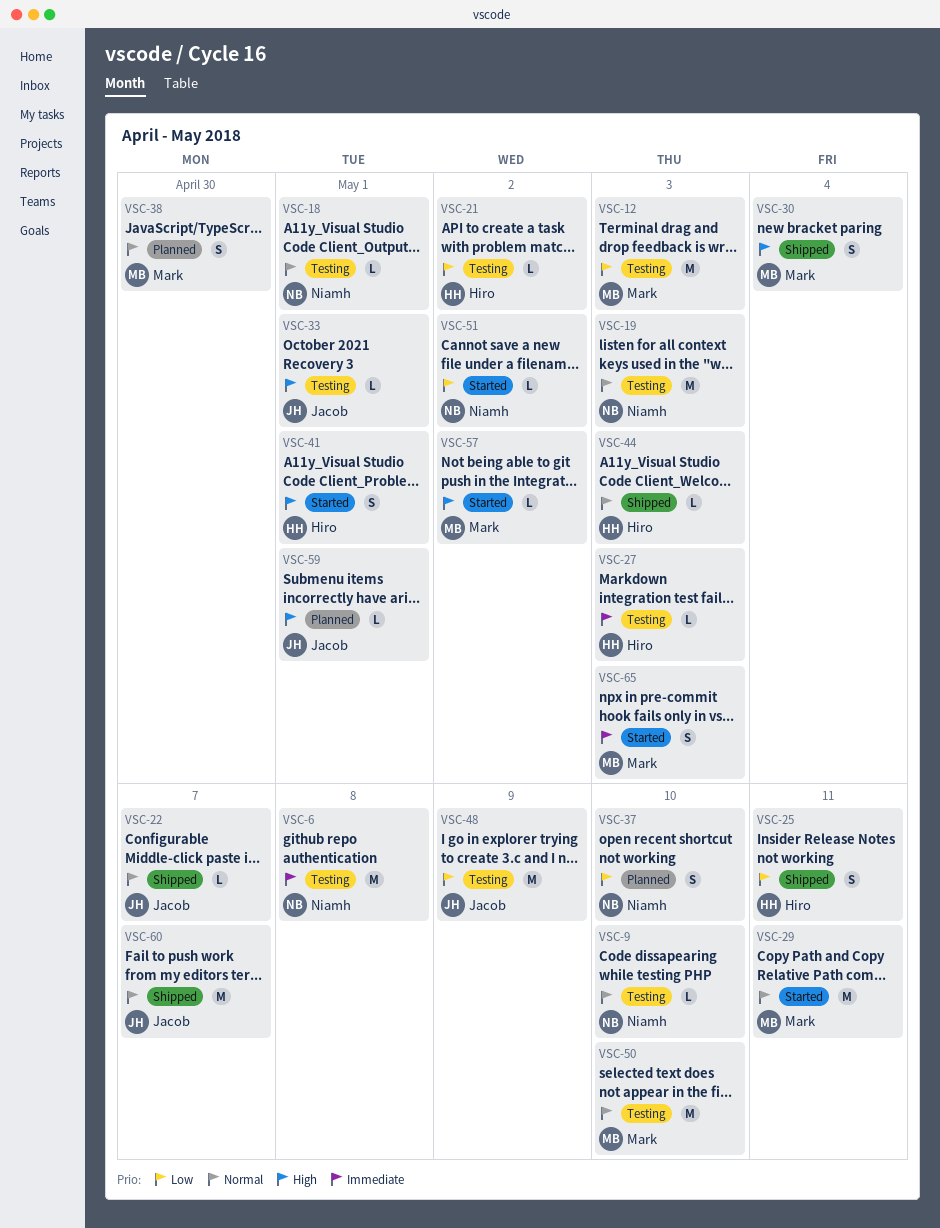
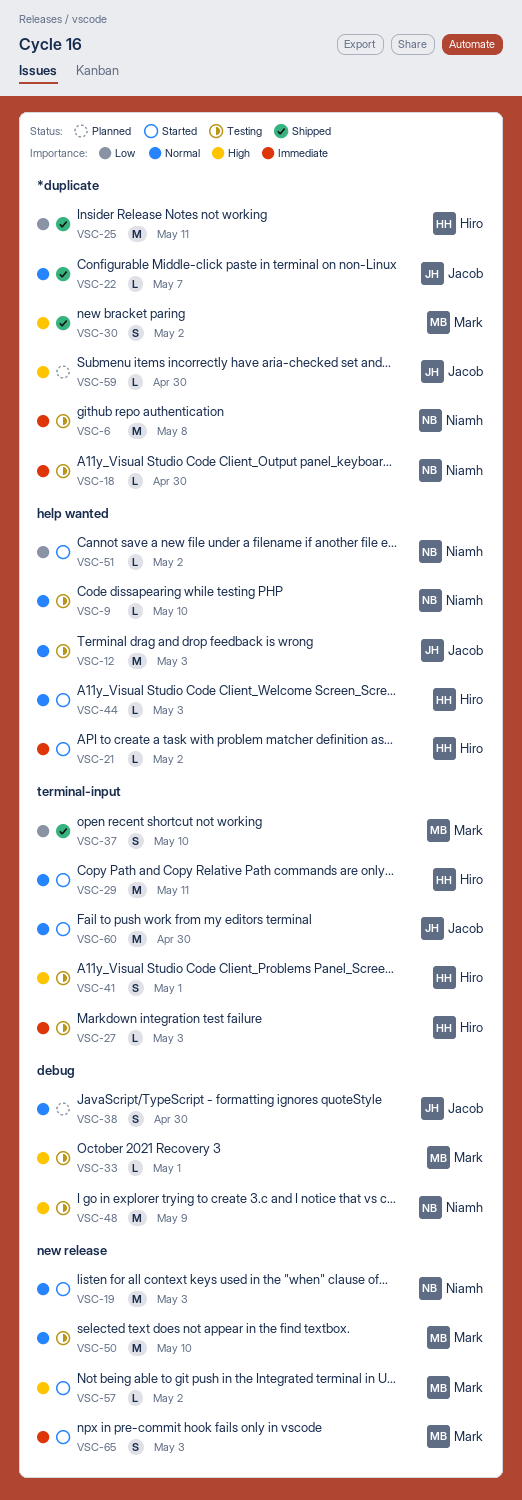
VSC-12, owner: Mark -> Jacob
VSC-12, priority: Low -> Normal
VSC-18, priority: Normal -> Immediate
VSC-18, due: May 1 -> Apr 30
VSC-19, status: Testing -> Started
VSC-21, status: Testing -> Started
VSC-21, priority: Low -> Immediate
VSC-25, estimate: S -> M
VSC-29, owner: Mark -> Hiro
VSC-30, due: May 4 -> May 2
VSC-33, owner: Jacob -> Mark
VSC-37, status: Planned -> Shipped
VSC-37, owner: Niamh -> Mark
VSC-38, owner: Mark -> Jacob
VSC-41, status: Started -> Testing
VSC-44, status: Shipped -> Started
VSC-48, owner: Jacob -> Niamh
VSC-48, priority: Low -> High
VSC-59, due: May 1 -> Apr 30
VSC-60, status: Shipped -> Started
VSC-60, due: May 7 -> Apr 30

